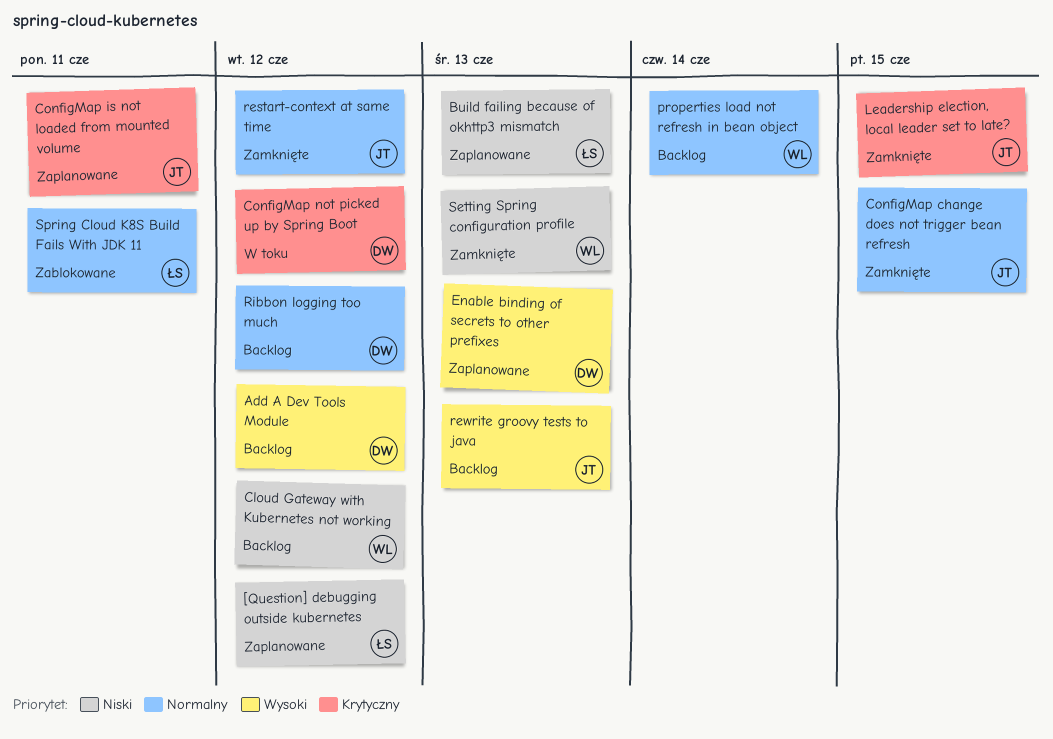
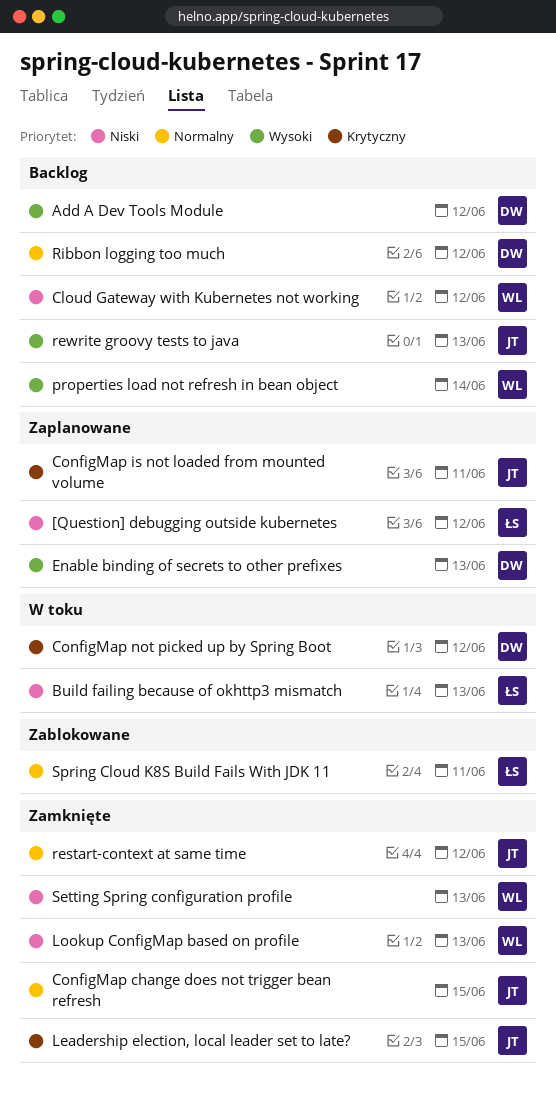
Build failing because of okhttp3 mismatch, status: Zaplanowane -> W toku
Lookup ConfigMap based on profile: none -> present
properties load not refresh in bean object, priority: Normalny -> Wysoki

